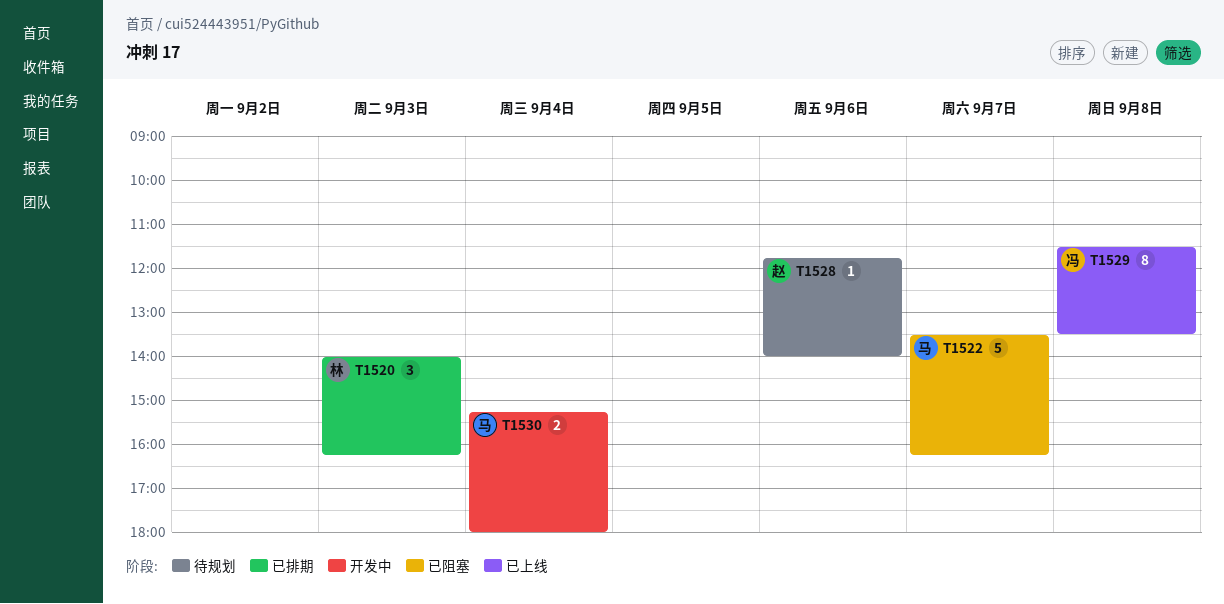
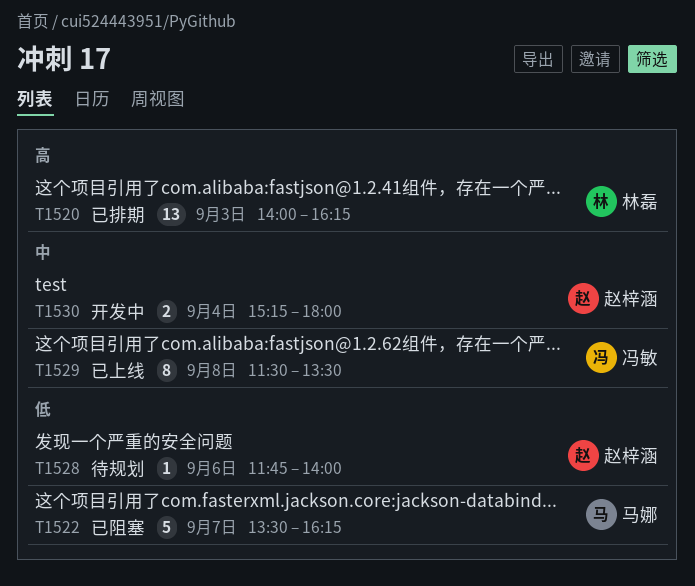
T1520, estimate: 3 -> 13
T1530, owner: 马娜 -> 赵梓涵

